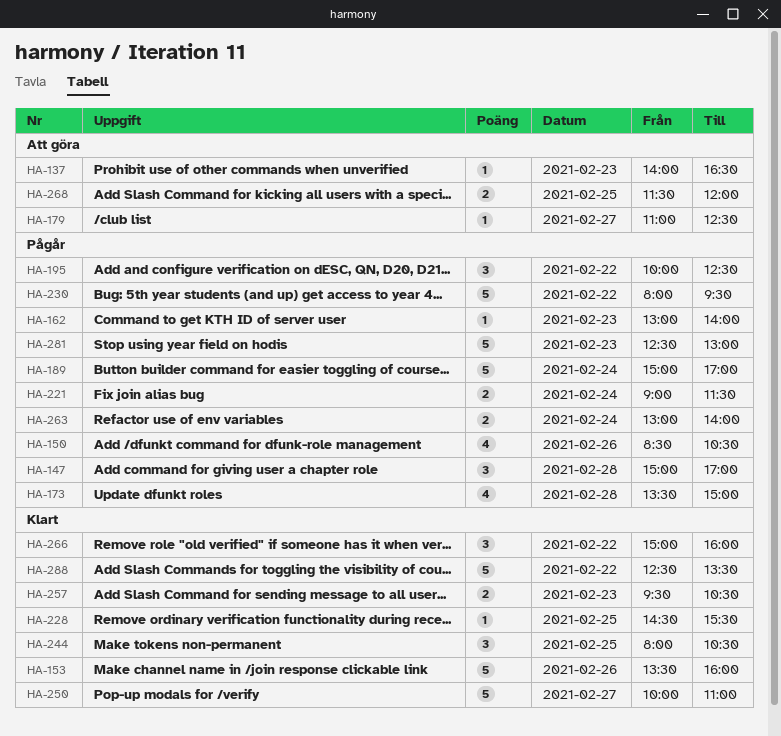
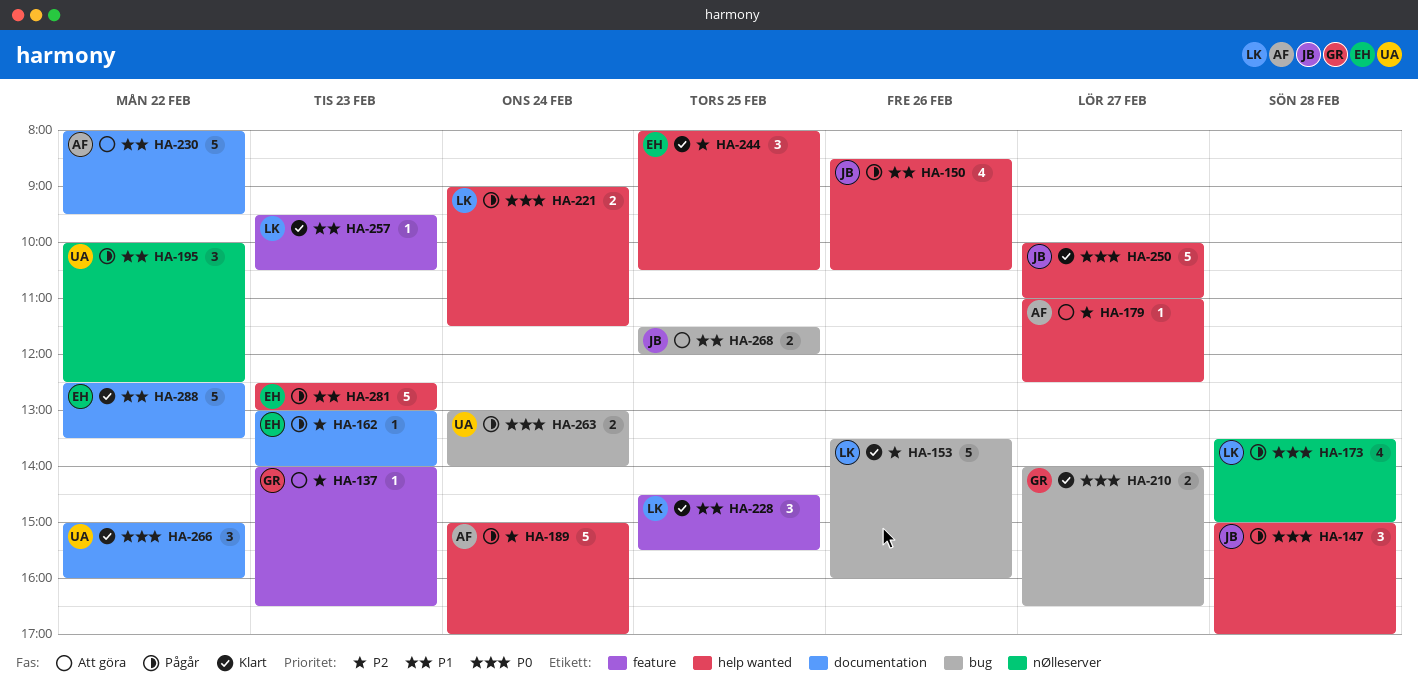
HA-210: none -> present
HA-228, estimate: 1 -> 3
HA-230, status: Pågår -> Att göra
HA-257, estimate: 2 -> 1

